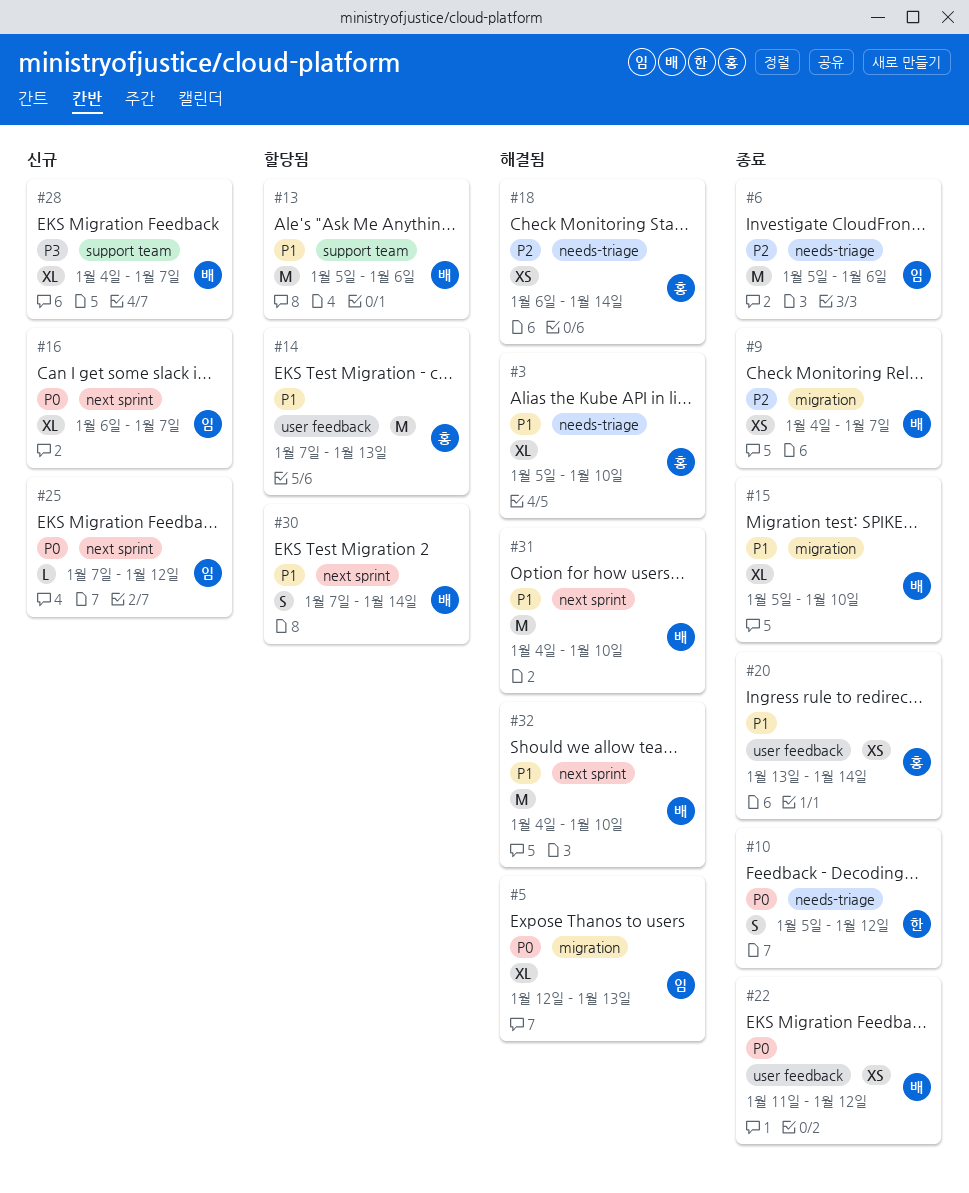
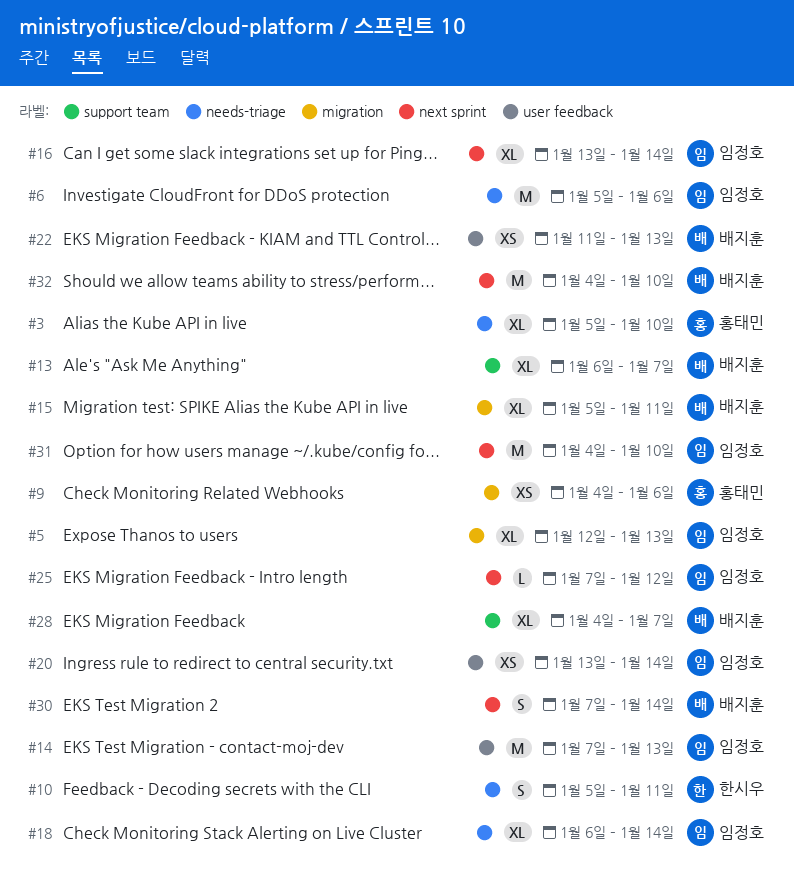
#9, owner: 배지훈 -> 홍태민
#9, due: Jan 7 -> Jan 6
#10, due: Jan 12 -> Jan 11
#13, estimate: M -> XL
#13, start: Jan 5 -> Jan 6
#13, due: Jan 6 -> Jan 7
#14, owner: 홍태민 -> 임정호
#15, due: Jan 10 -> Jan 11
#16, start: Jan 6 -> Jan 13
#16, due: Jan 7 -> Jan 14
#18, owner: 홍태민 -> 임정호
#18, estimate: XS -> XL
#20, owner: 홍태민 -> 임정호
#22, due: Jan 12 -> Jan 13
#31, owner: 배지훈 -> 임정호

